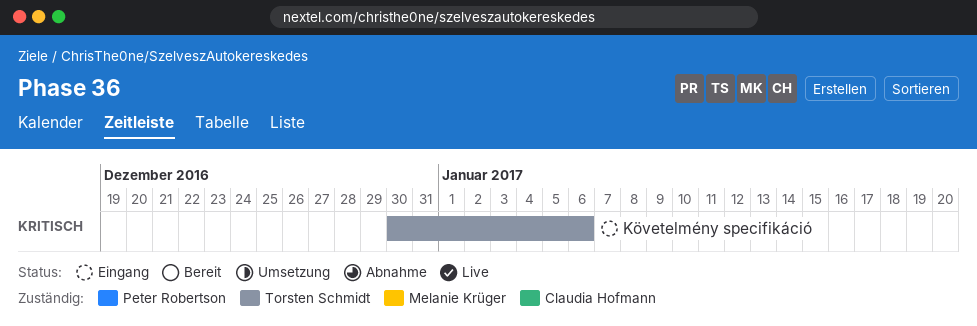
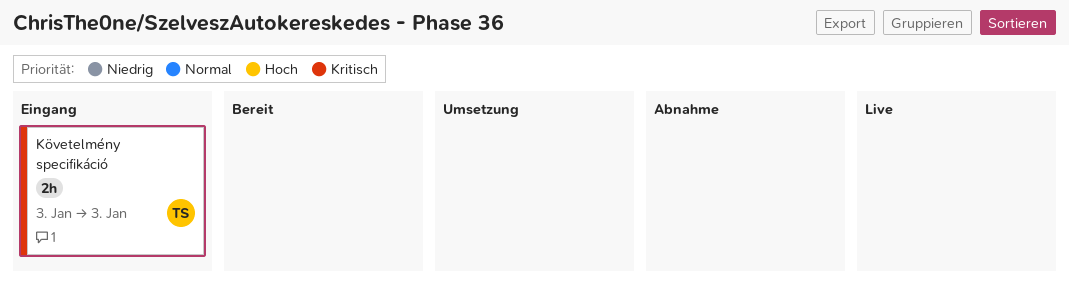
Követelmény specifikáció, start: Dec 30 -> Jan 3
Követelmény specifikáció, due: Jan 6 -> Jan 3

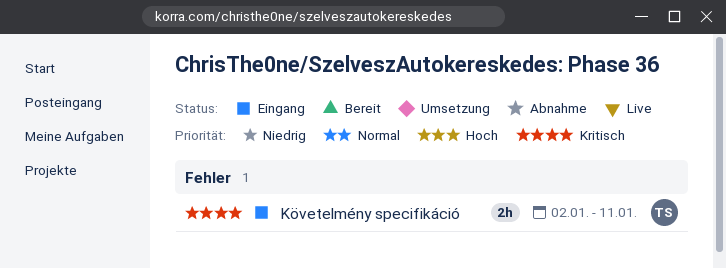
Követelmény specifikáció, start: Jan 3 -> Jan 2
Követelmény specifikáció, due: Jan 3 -> Jan 11

